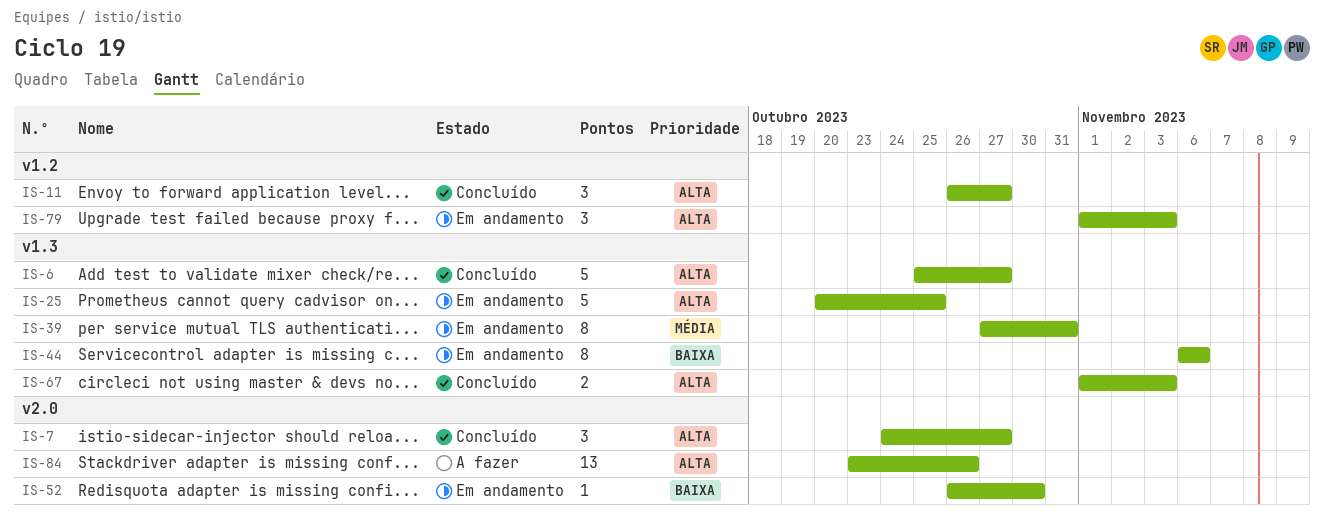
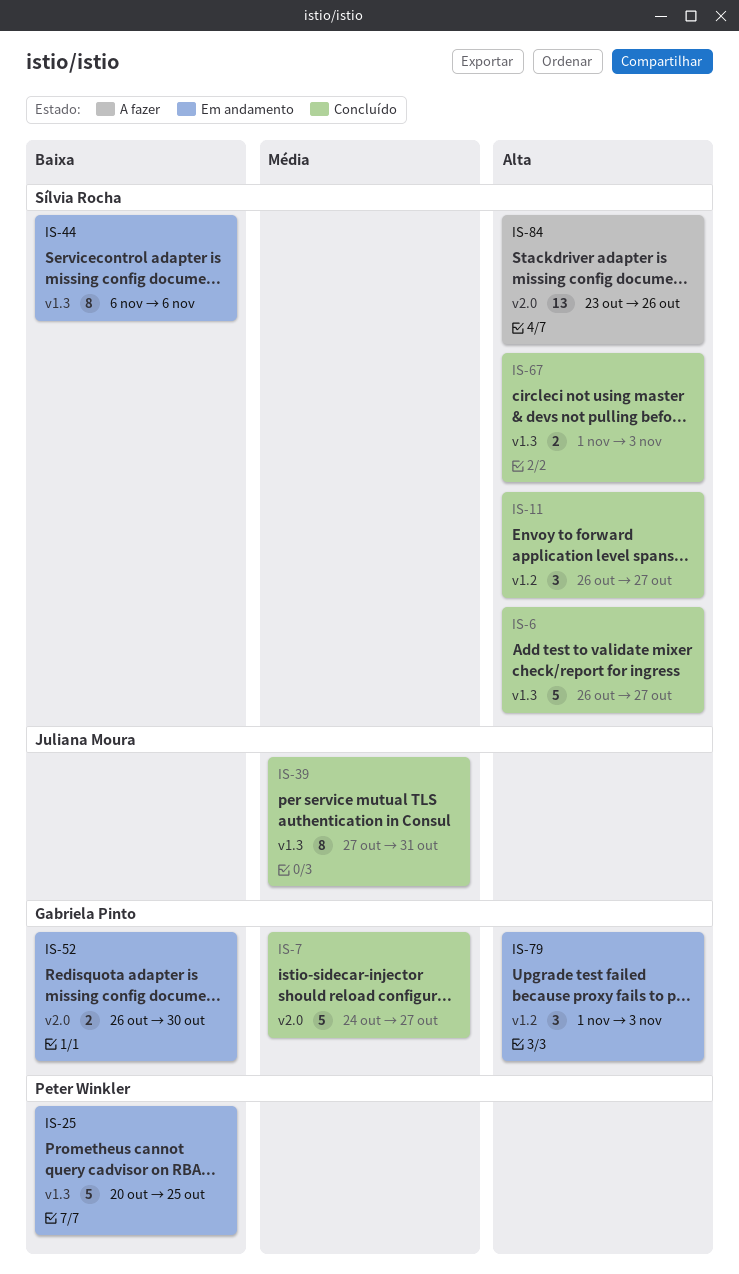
IS-6, start: Oct 25 -> Oct 26
IS-7, priority: Alta -> Média
IS-7, estimate: 3 -> 5
IS-25, priority: Alta -> Baixa
IS-39, status: Em andamento -> Concluído
IS-52, estimate: 1 -> 2

